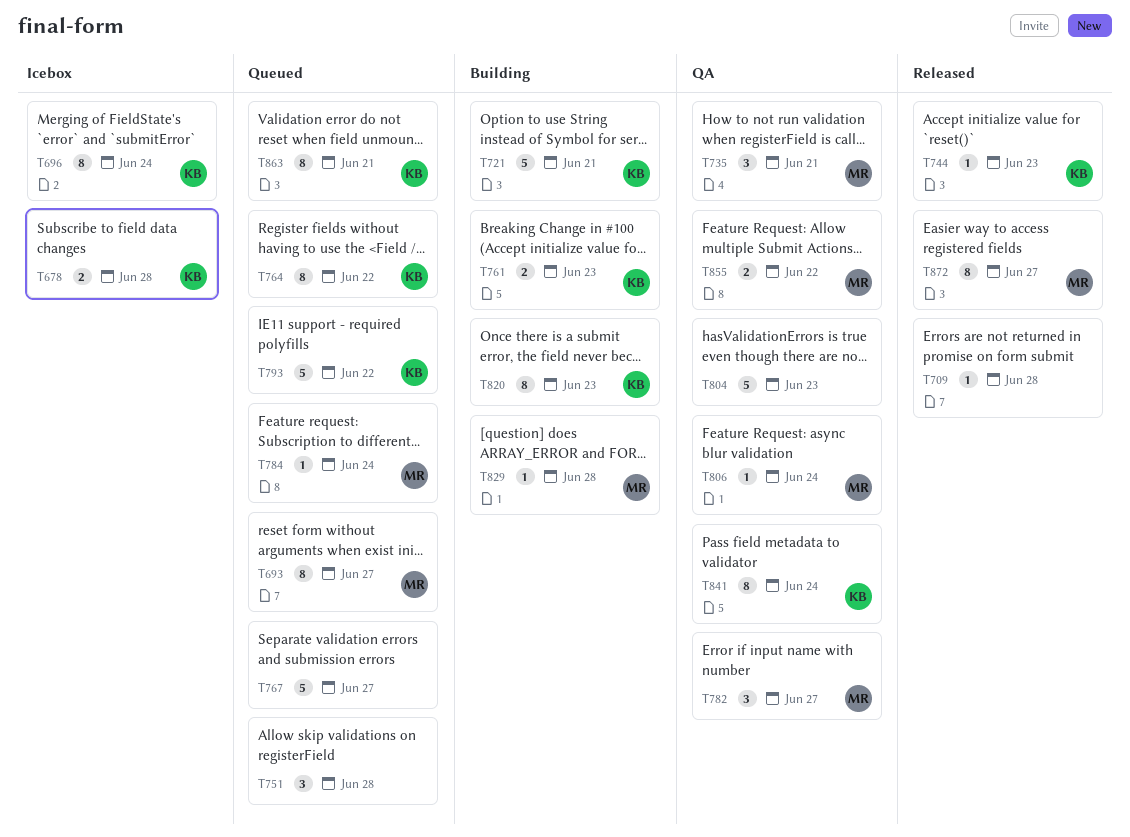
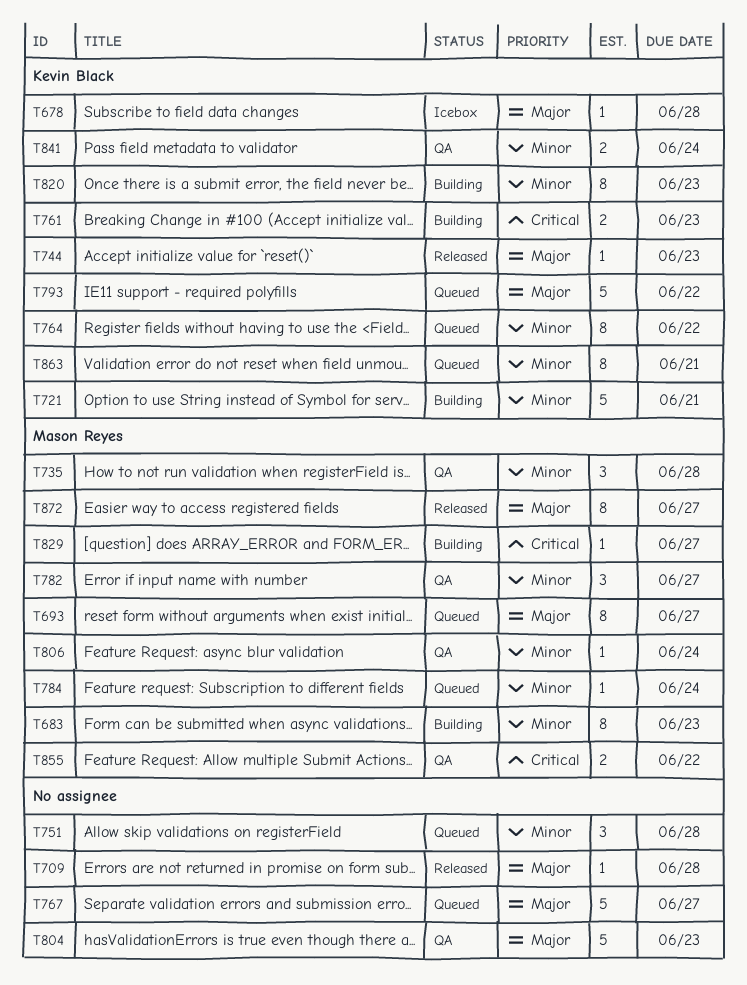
T678, estimate: 2 -> 1
T683: none -> present
T696: present -> none
T735, due: Jun 21 -> Jun 28
T829, due: Jun 28 -> Jun 27
T841, estimate: 8 -> 2

